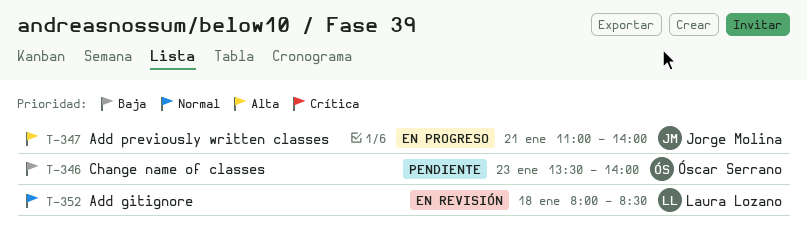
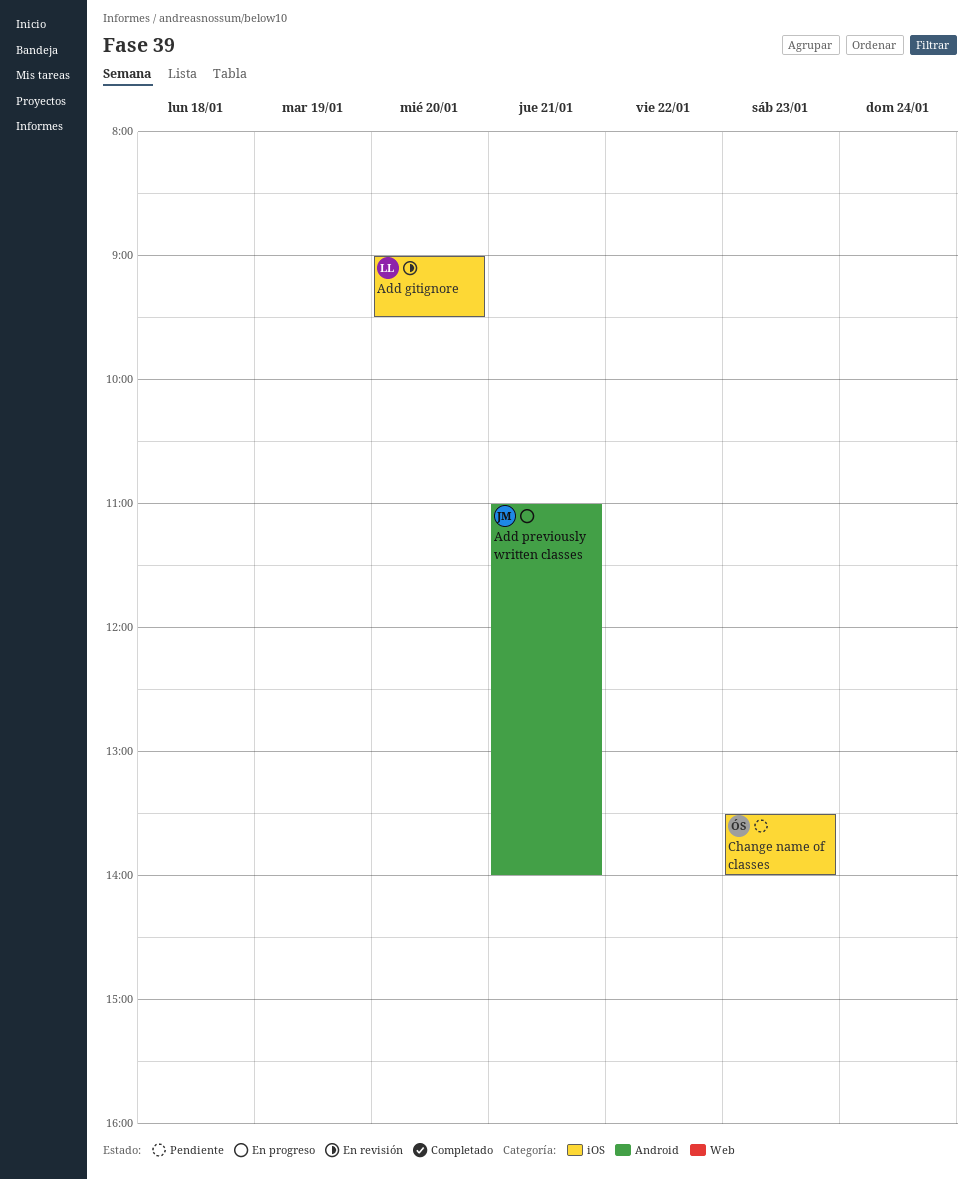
Add gitignore, day: Jan 18 -> Jan 20
Add gitignore, begins: 08:00 -> 09:00
Add gitignore, ends: 08:30 -> 09:30

